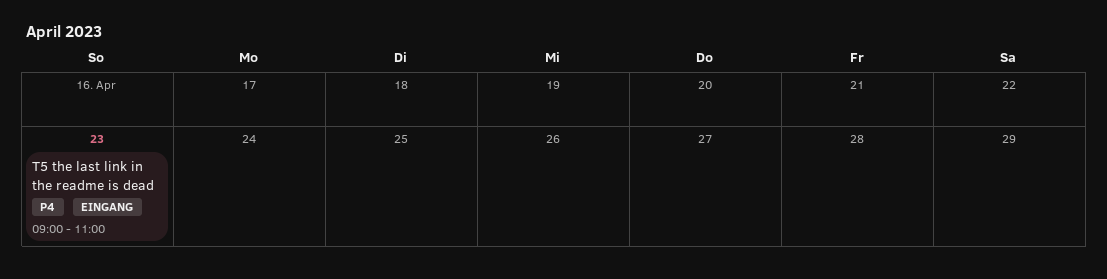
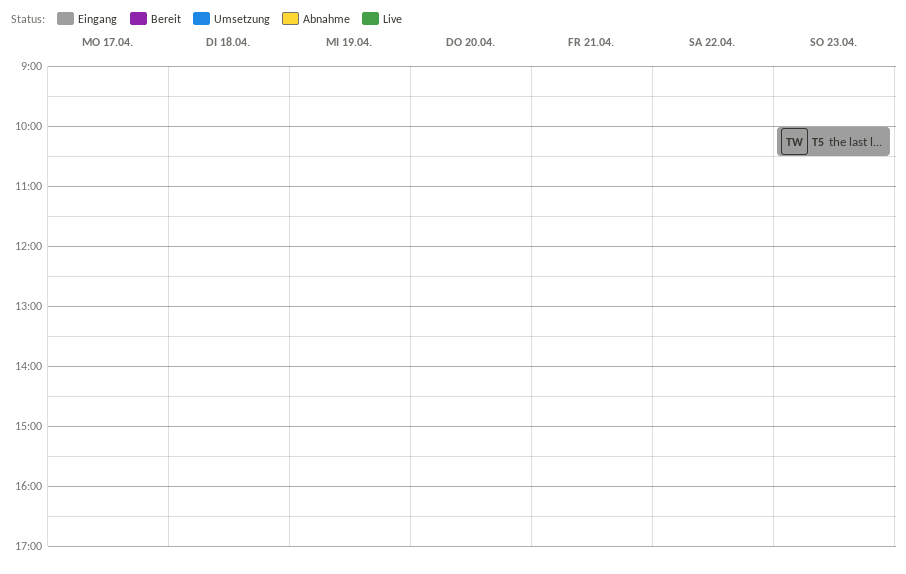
T5, begins: 09:00 -> 10:00
T5, ends: 11:00 -> 10:30

